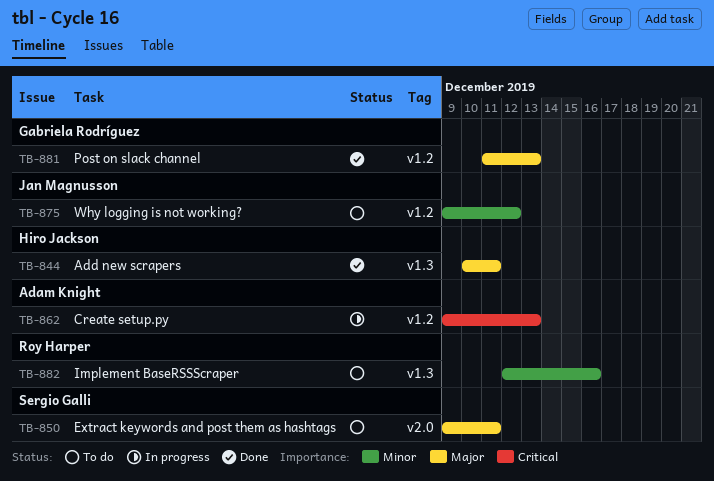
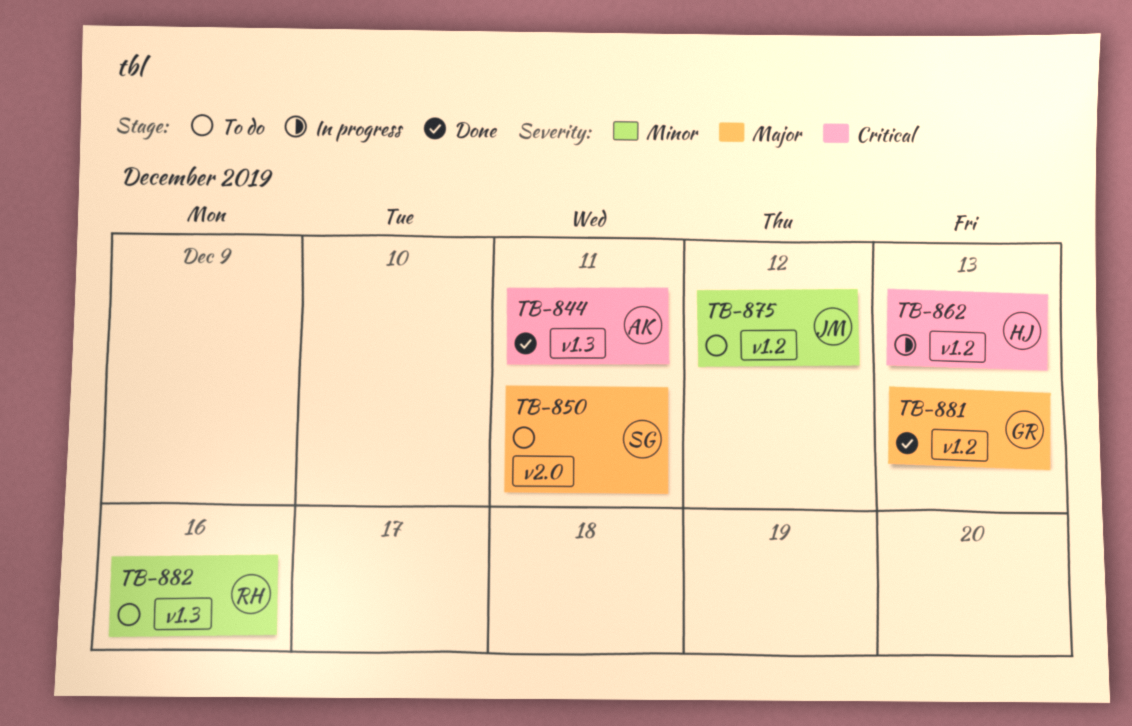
TB-844, owner: Hiro Jackson -> Adam Knight
TB-844, priority: Major -> Critical
TB-862, owner: Adam Knight -> Hiro Jackson

